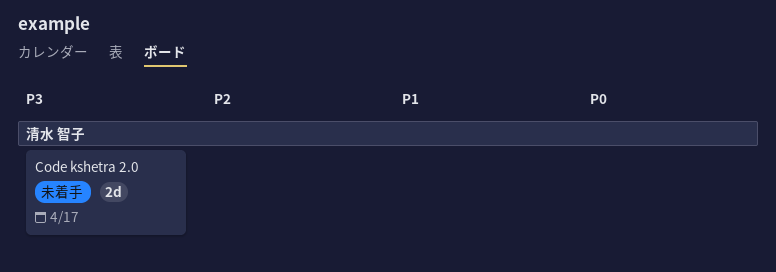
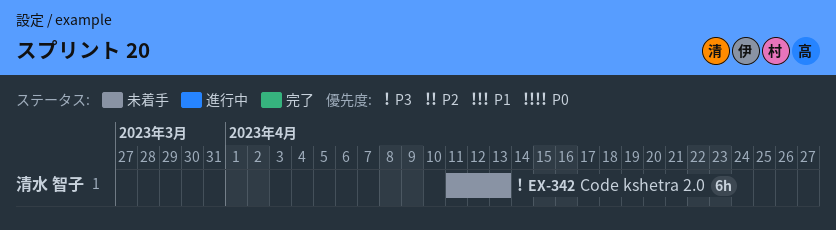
Code kshetra 2.0, estimate: 2d -> 6h
Code kshetra 2.0, due: Apr 17 -> Apr 13

